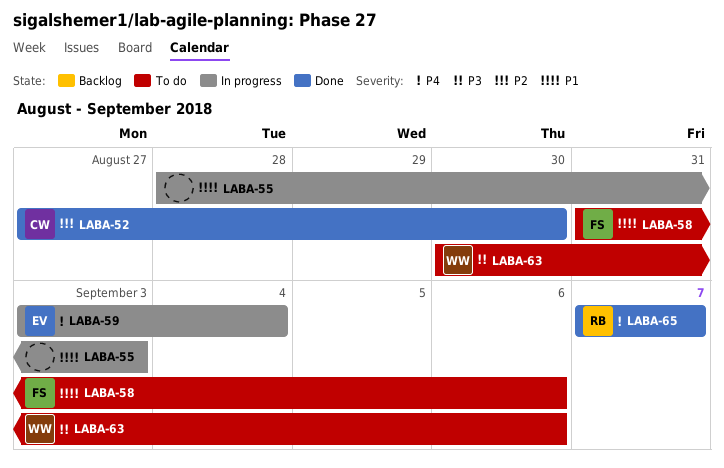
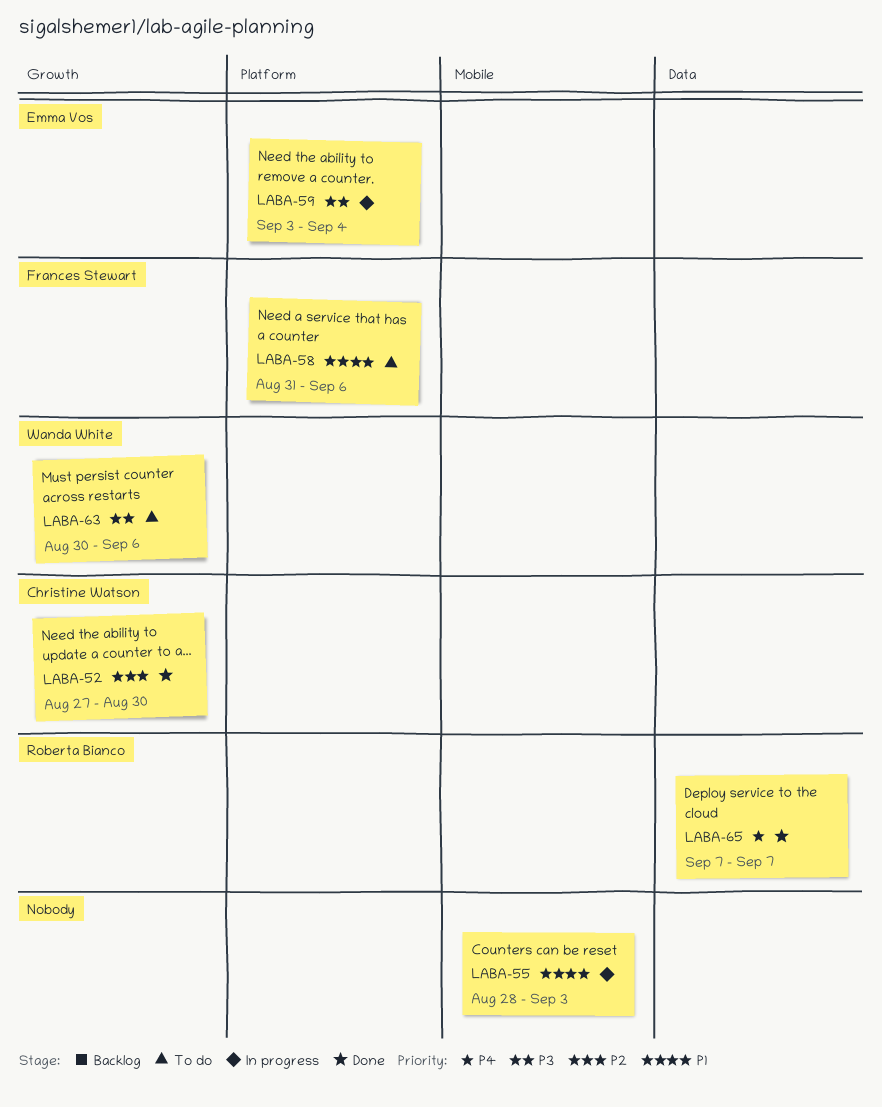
LABA-59, priority: P4 -> P3

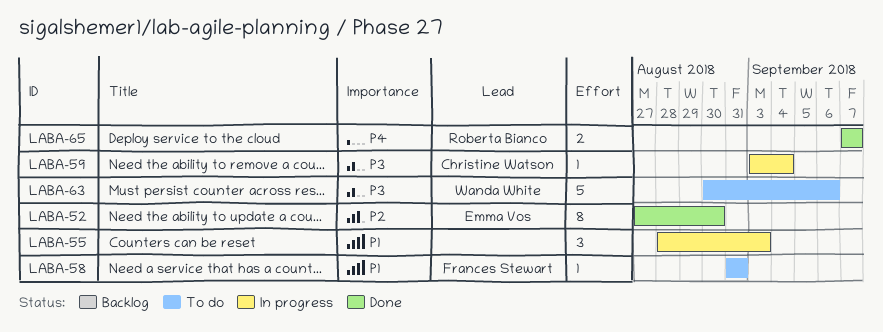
LABA-52, owner: Christine Watson -> Emma Vos
LABA-58, due: Sep 6 -> Aug 31
LABA-59, owner: Emma Vos -> Christine Watson

